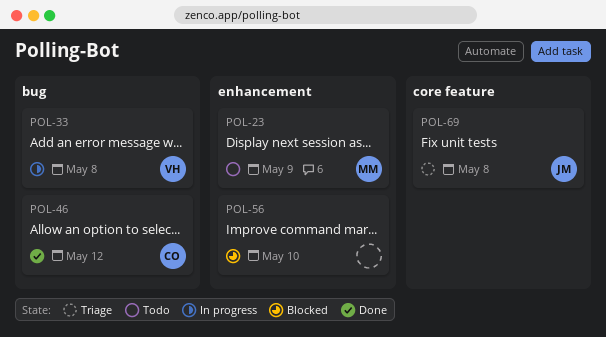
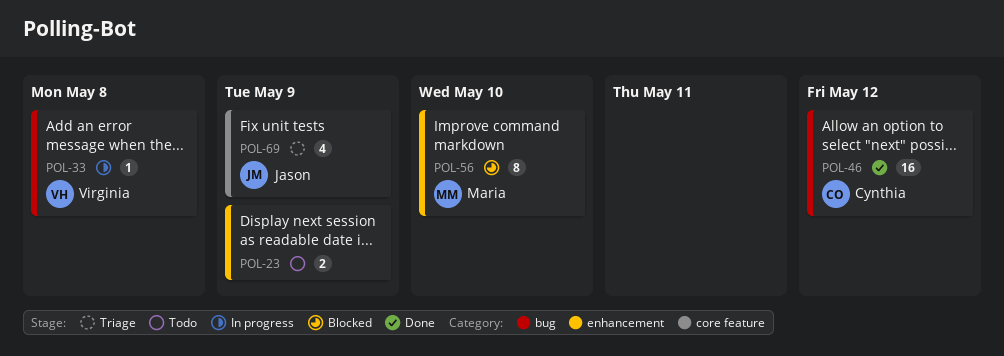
POL-23, owner: Maria -> none
POL-56, owner: none -> Maria
POL-69, due: May 8 -> May 9

